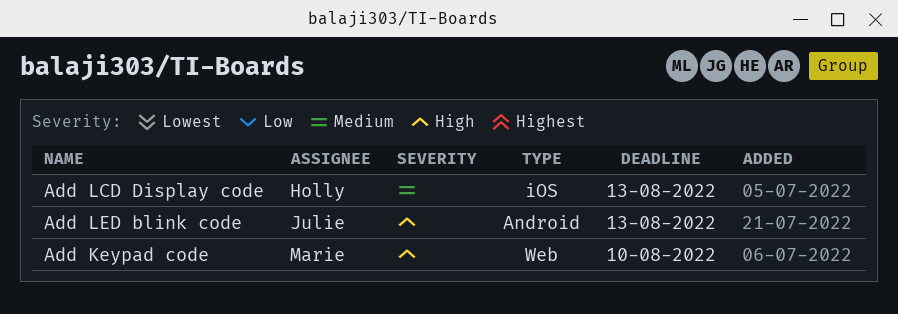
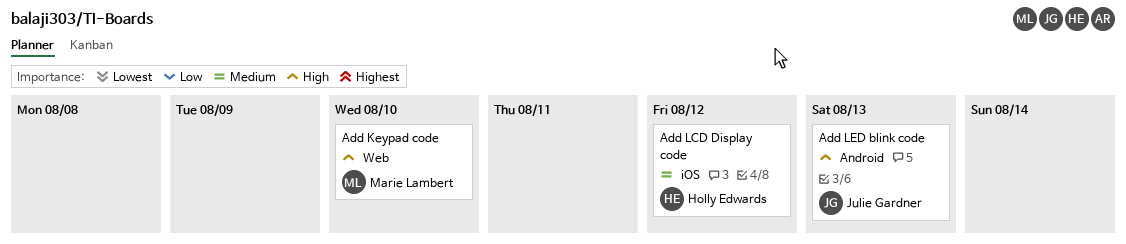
Add LCD Display code, due: Aug 13 -> Aug 12

